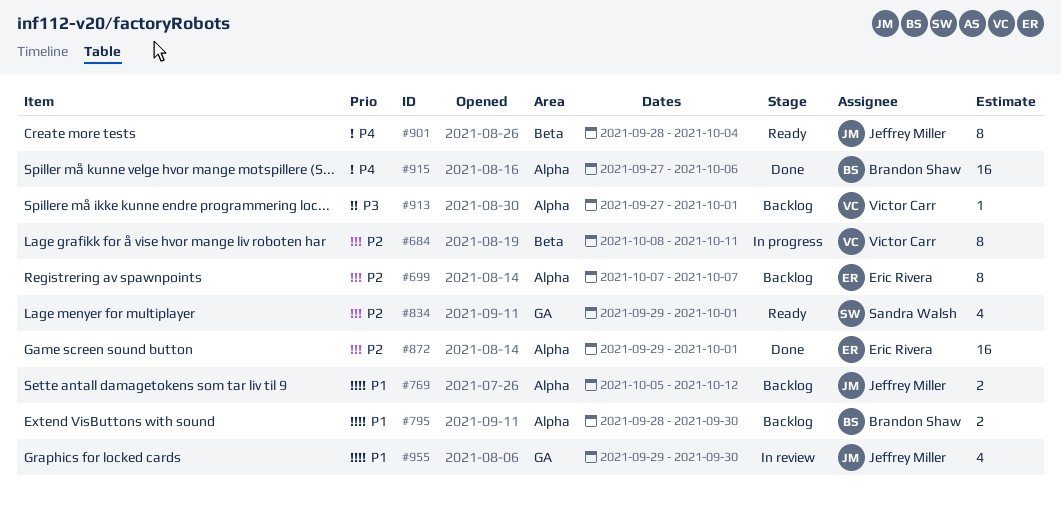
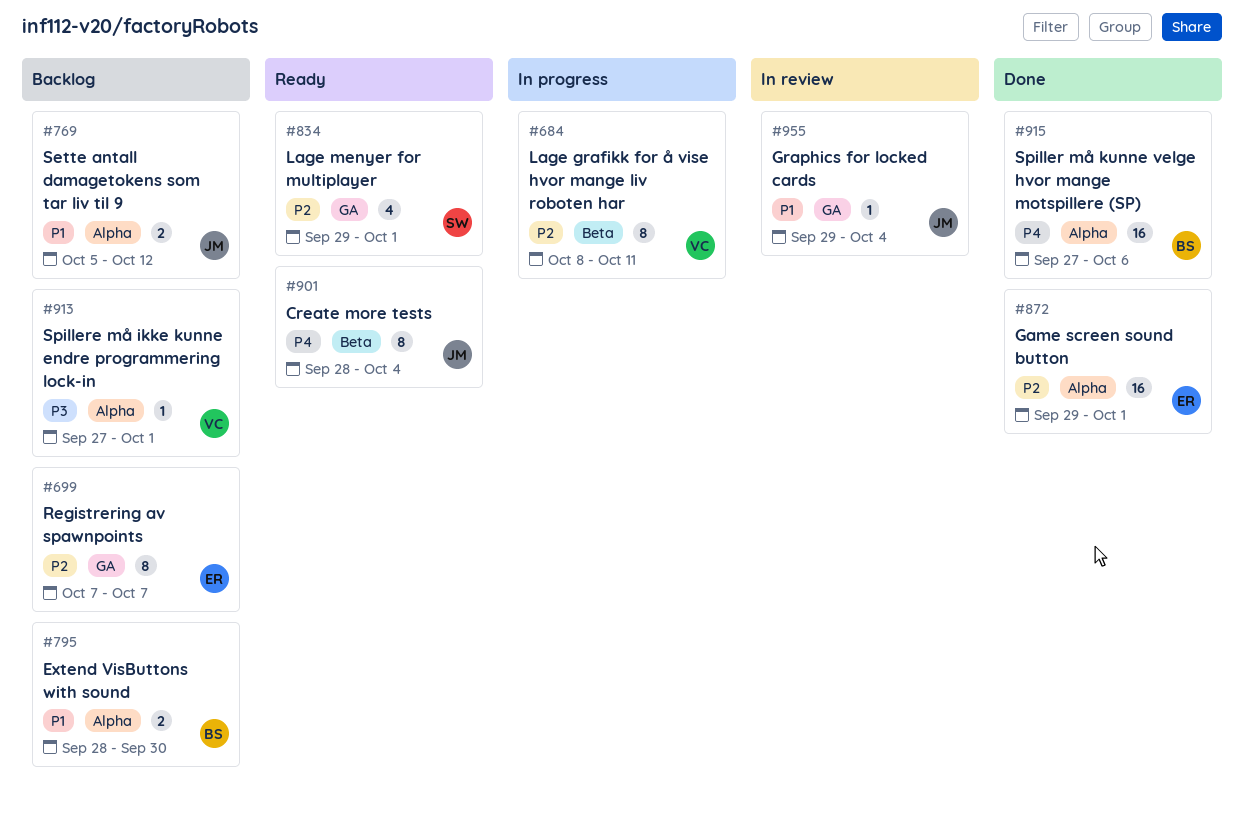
#699, label: Alpha -> GA
#955, estimate: 4 -> 1
#955, due: Sep 30 -> Oct 4

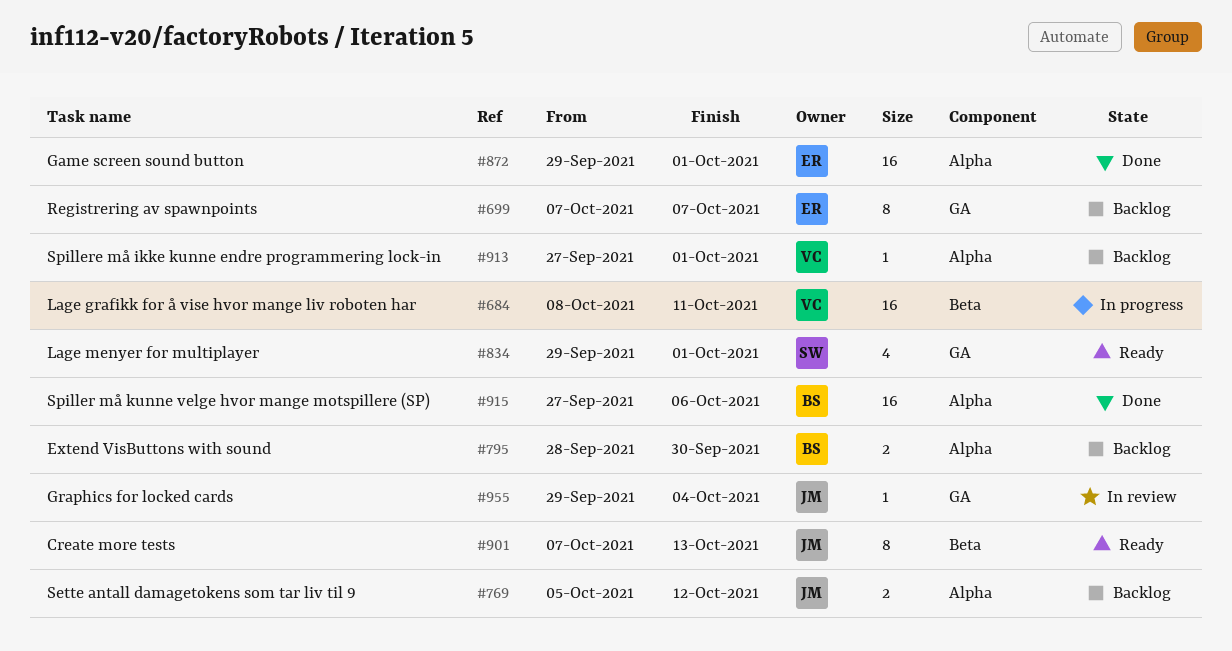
#684, estimate: 8 -> 16
#901, start: Sep 28 -> Oct 7
#901, due: Oct 4 -> Oct 13

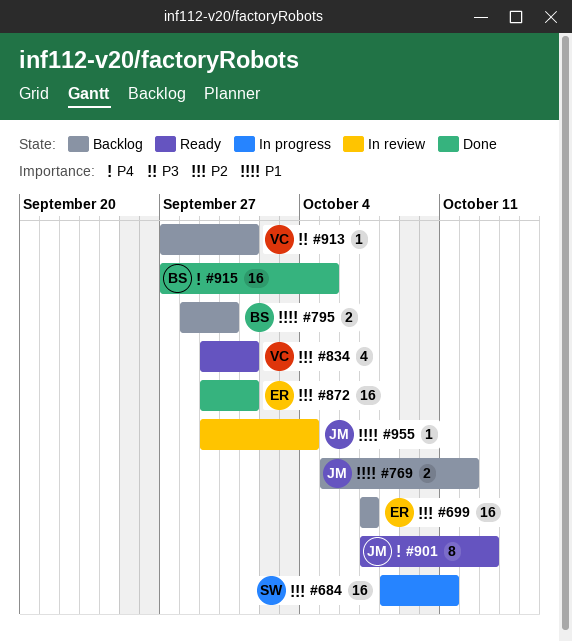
#684, owner: VC -> SW
#699, estimate: 8 -> 16
#834, owner: SW -> VC
#915, due: Oct 6 -> Oct 5

